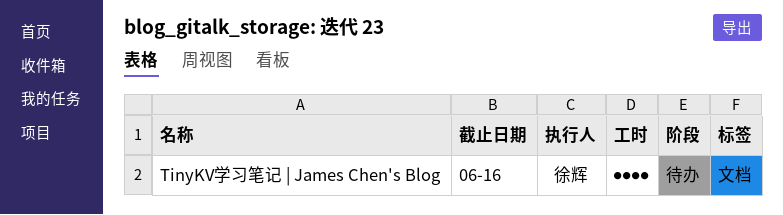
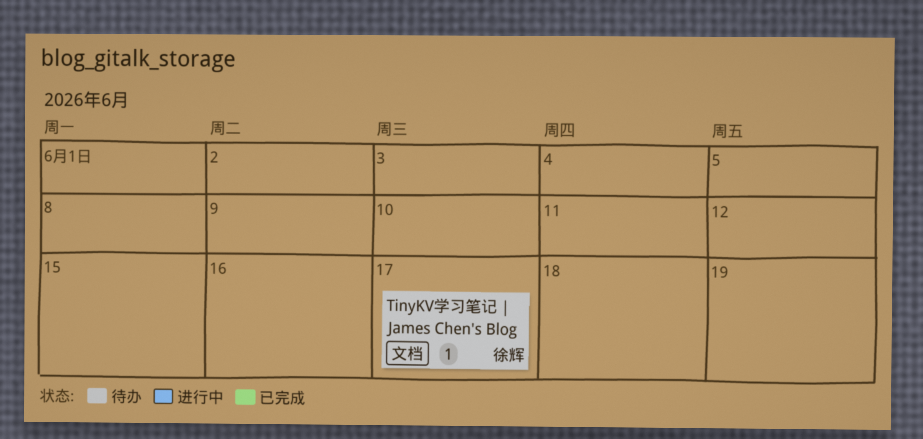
TinyKV学习笔记 | James Chen's Blog, estimate: 4 -> 1
TinyKV学习笔记 | James Chen's Blog, due: Jun 16 -> Jun 17

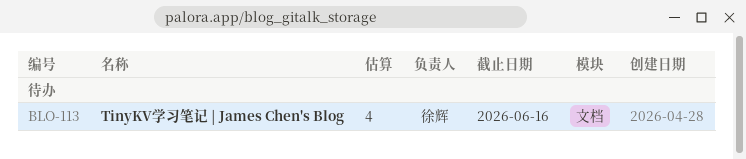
TinyKV学习笔记 | James Chen's Blog, estimate: 1 -> 4
TinyKV学习笔记 | James Chen's Blog, due: Jun 17 -> Jun 16

